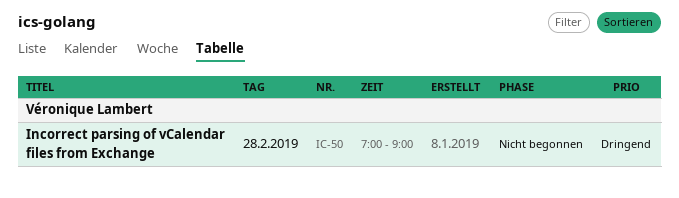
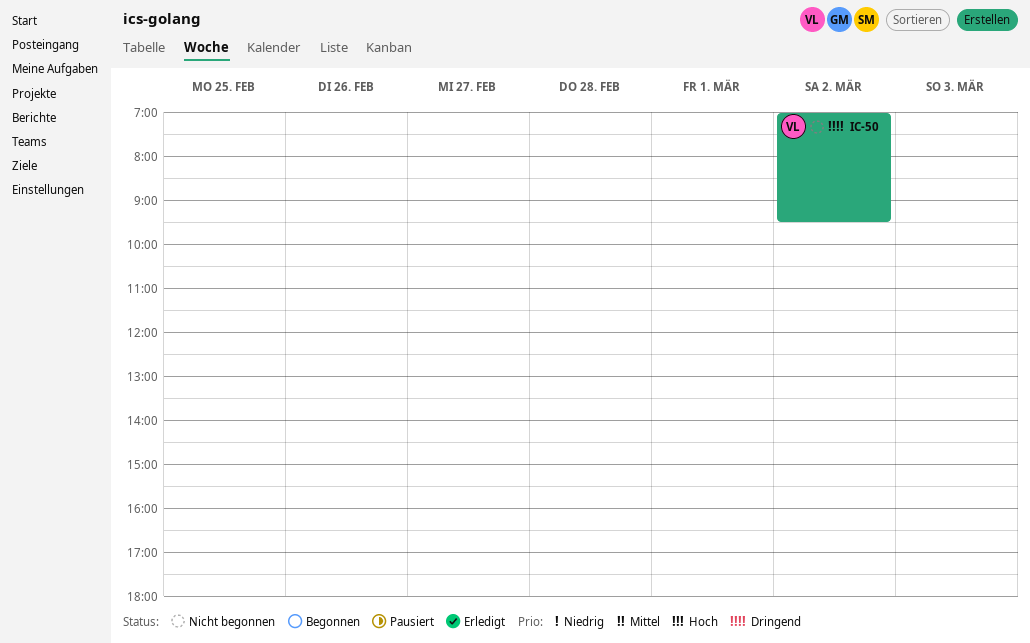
IC-50, day: Feb 28 -> Mar 2
IC-50, ends: 09:00 -> 09:30

